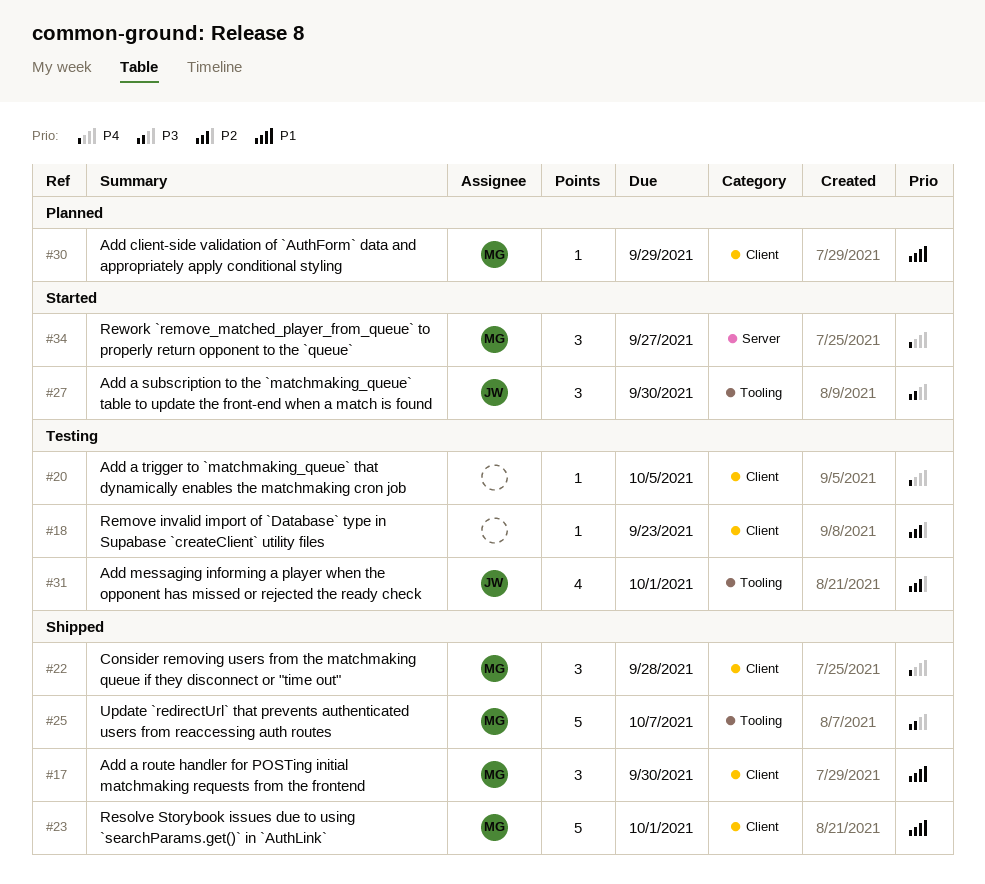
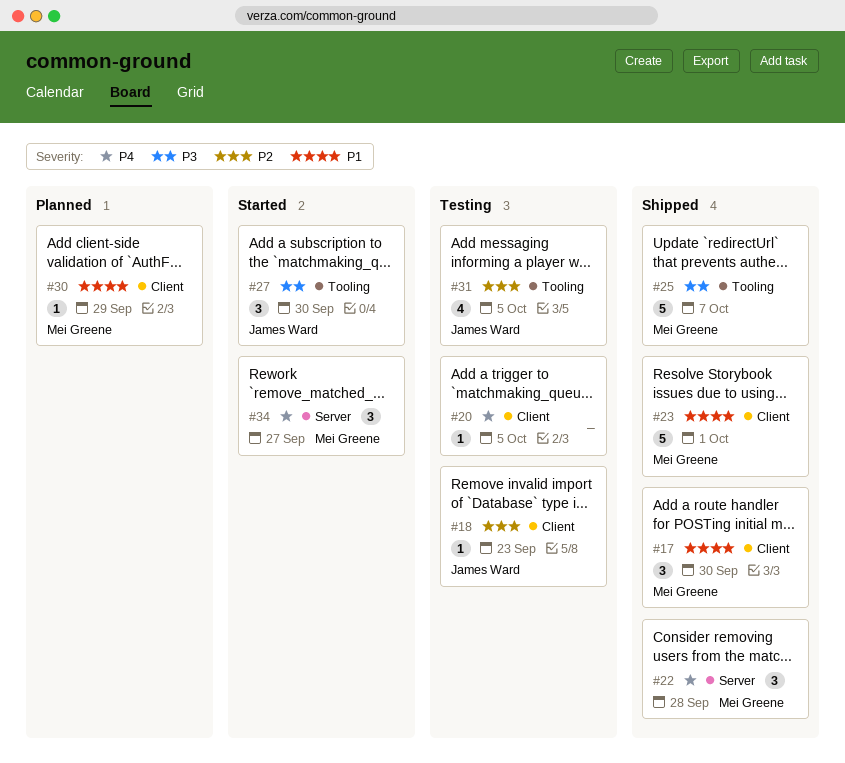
#18, owner: none -> James Ward
#22, label: Client -> Server
#31, due: Oct 1 -> Oct 5

